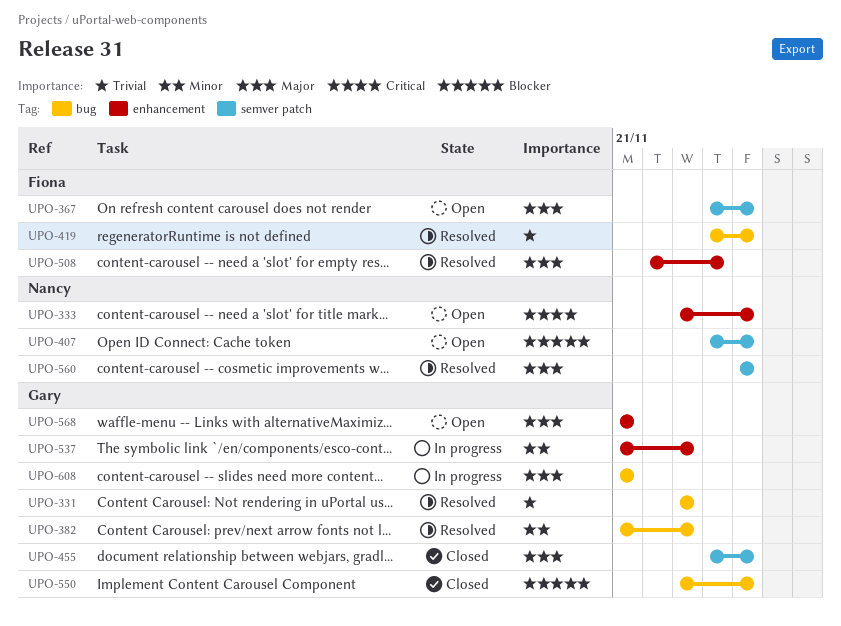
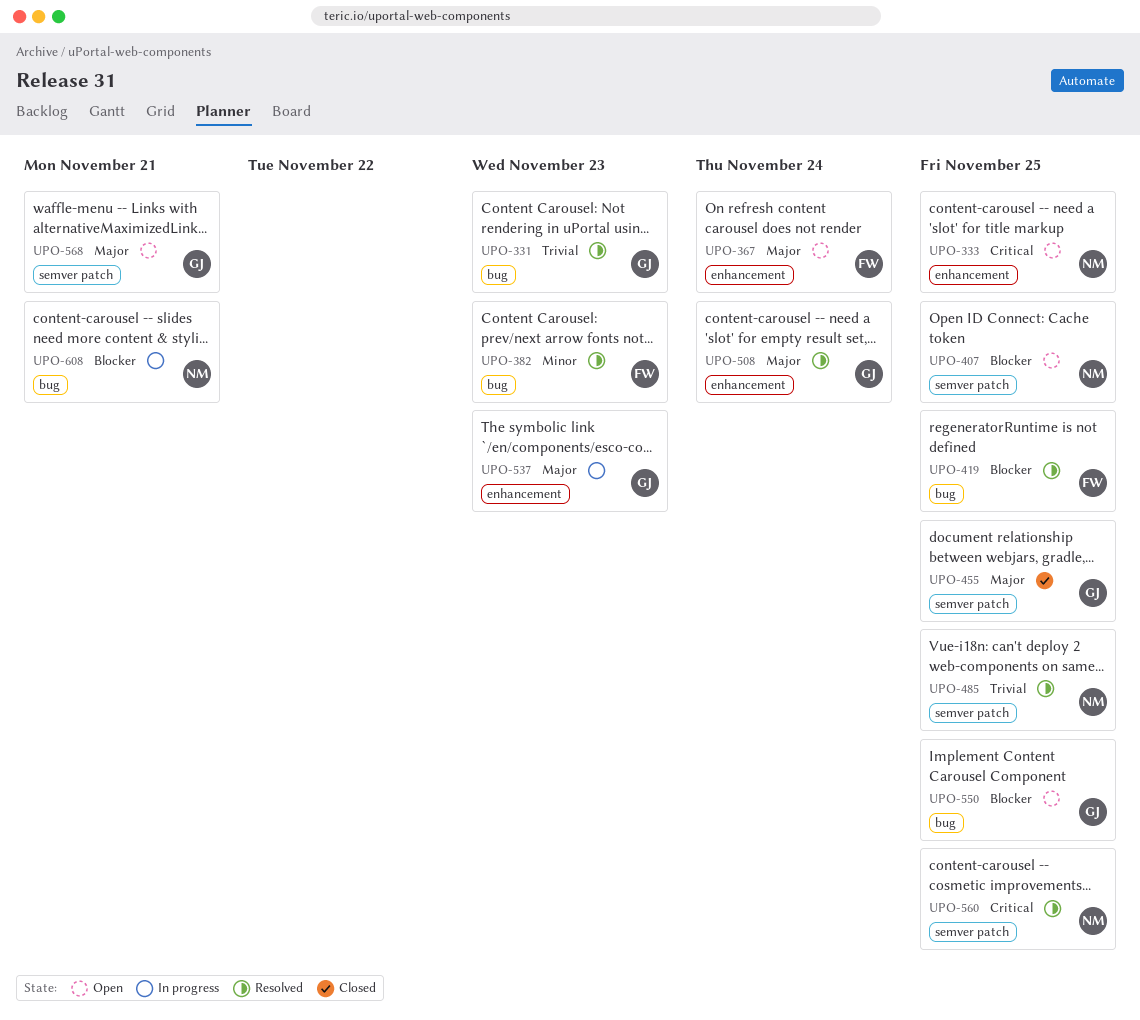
UPO-367, label: semver patch -> enhancement
UPO-367, due: Nov 25 -> Nov 24
UPO-382, owner: Gary -> Fiona
UPO-419, priority: Trivial -> Blocker
UPO-485: none -> present
UPO-508, owner: Fiona -> Gary
UPO-537, priority: Minor -> Major
UPO-550, status: Closed -> Open
UPO-560, priority: Major -> Critical
UPO-568, label: enhancement -> semver patch
UPO-608, owner: Gary -> Nancy
UPO-608, priority: Major -> Blocker

